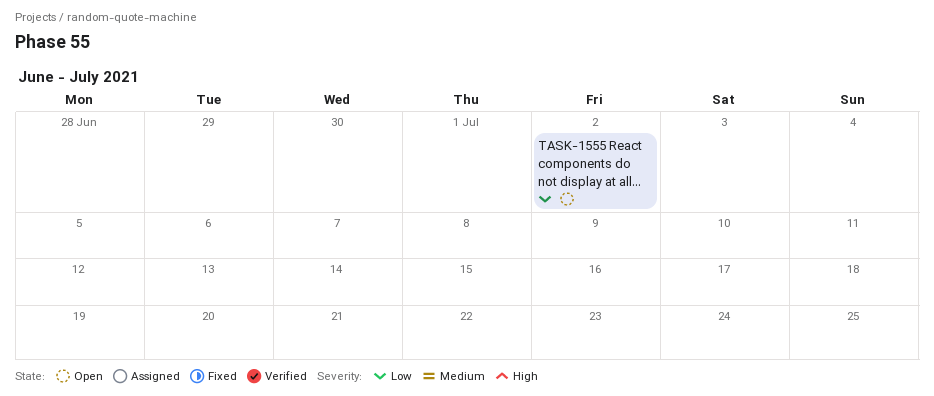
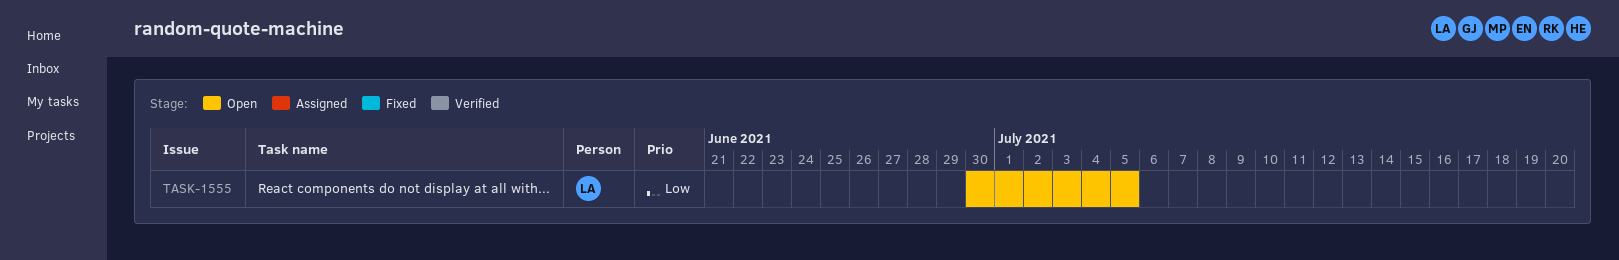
TASK-1555, due: Jul 2 -> Jul 5

